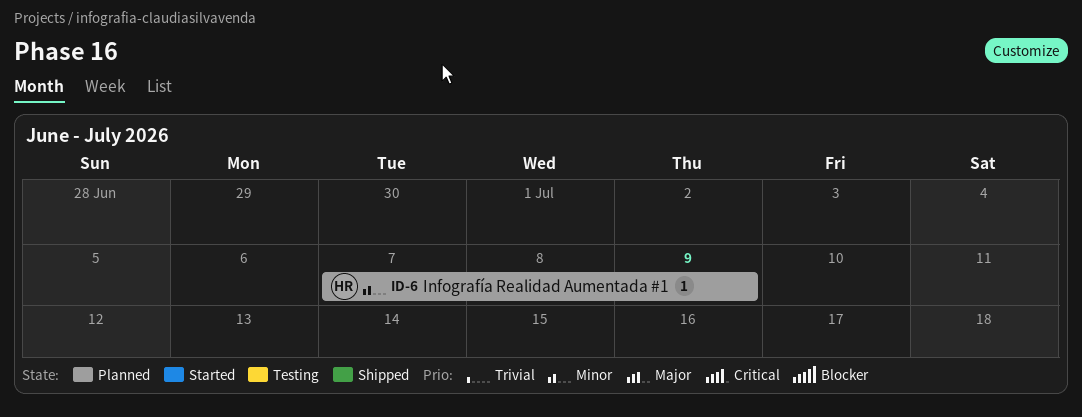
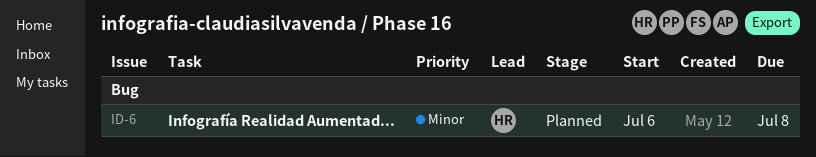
ID-6, start: Jul 7 -> Jul 6
ID-6, due: Jul 9 -> Jul 8

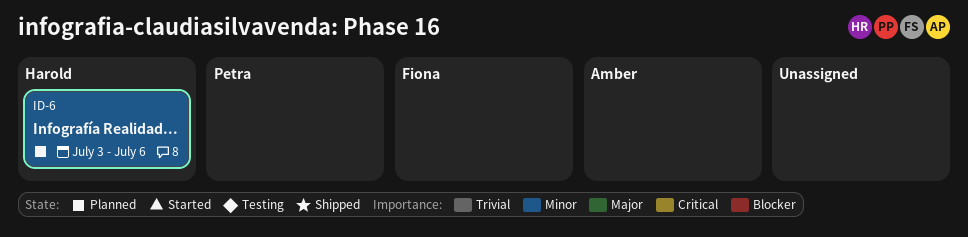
ID-6, start: Jul 6 -> Jul 3
ID-6, due: Jul 8 -> Jul 6

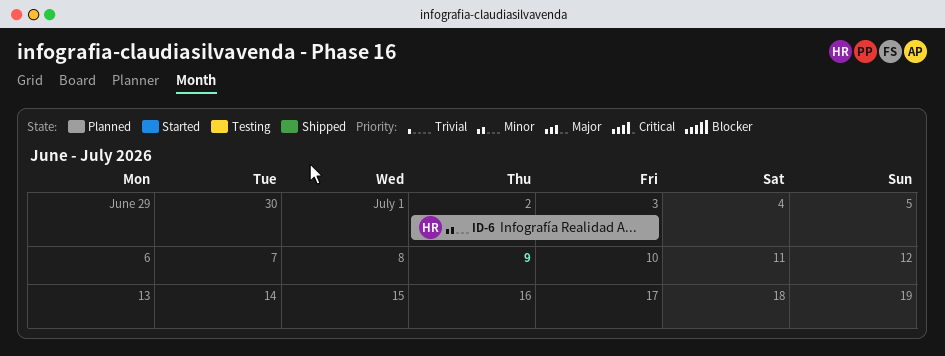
ID-6, start: Jul 3 -> Jul 2
ID-6, due: Jul 6 -> Jul 3

